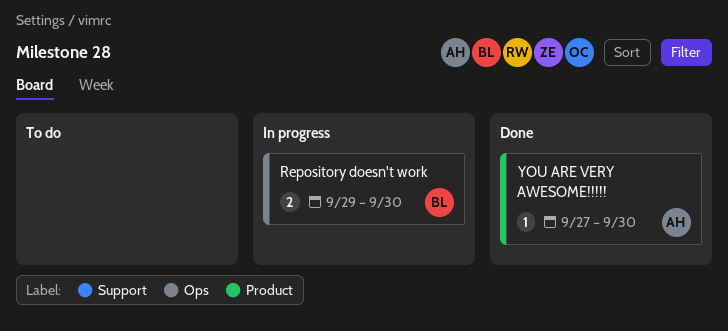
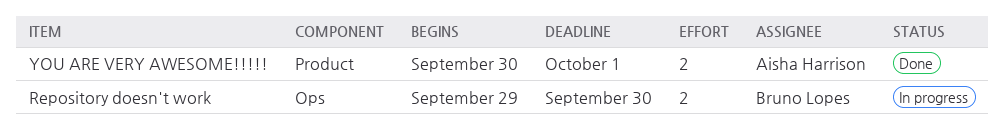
YOU ARE VERY AWESOME!!!!!, estimate: 1 -> 2
YOU ARE VERY AWESOME!!!!!, start: Sep 27 -> Sep 30
YOU ARE VERY AWESOME!!!!!, due: Sep 30 -> Oct 1

